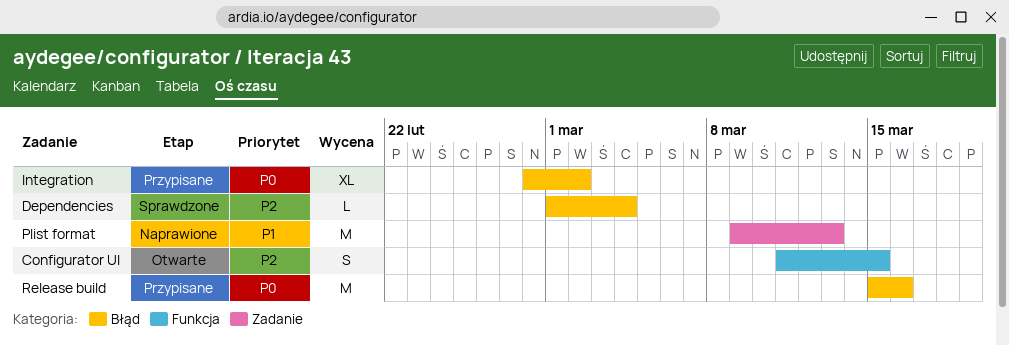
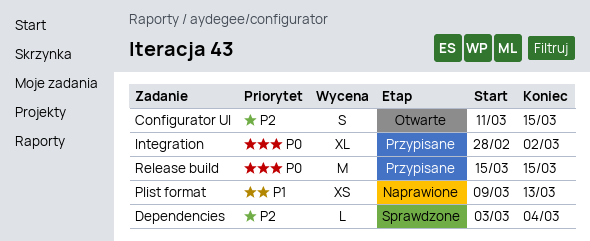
Dependencies, start: Mar 1 -> Mar 3
Plist format, estimate: M -> XS
Release build, due: Mar 16 -> Mar 15

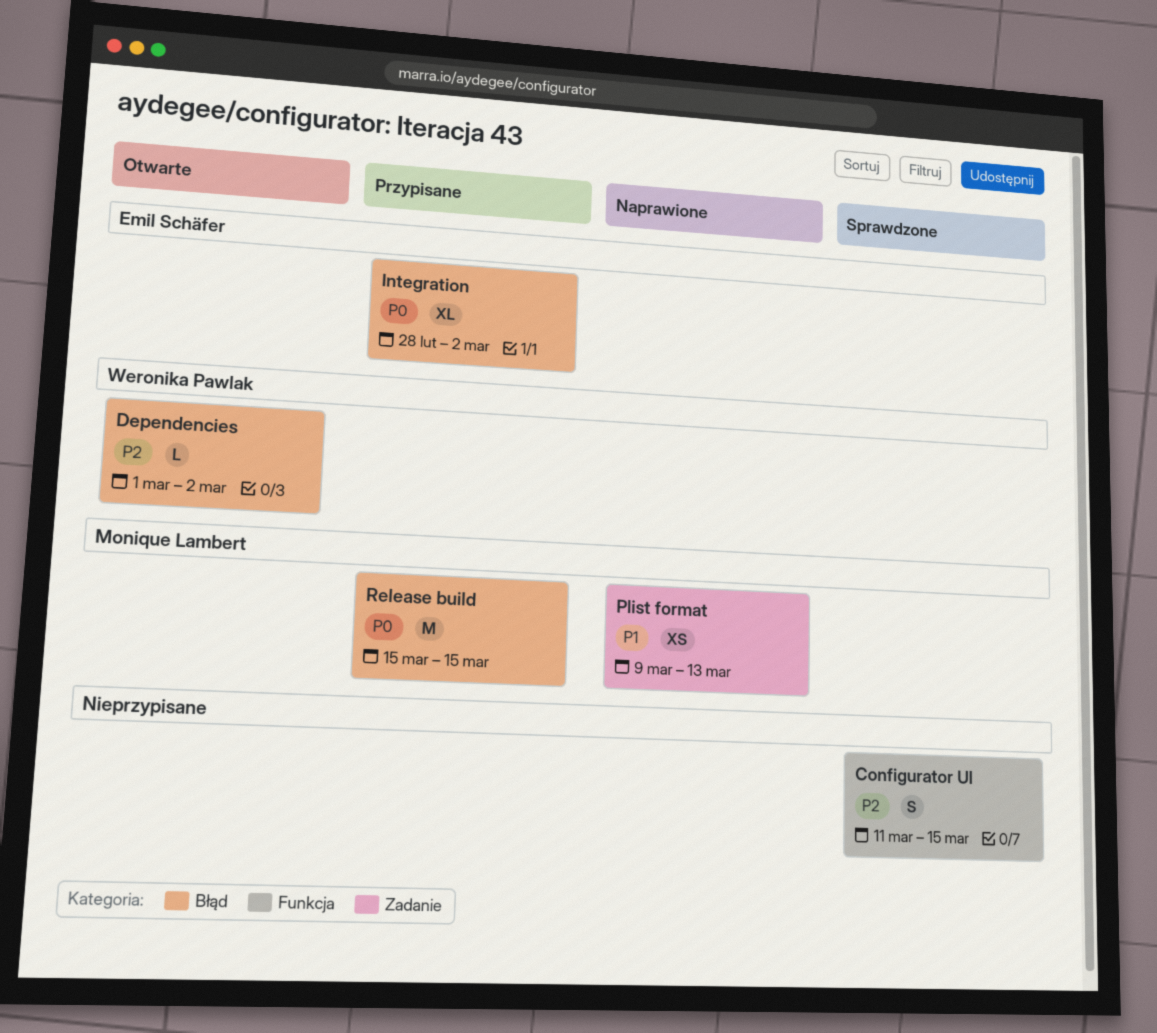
Configurator UI, status: Otwarte -> Sprawdzone
Dependencies, status: Sprawdzone -> Otwarte
Dependencies, start: Mar 3 -> Mar 1
Dependencies, due: Mar 4 -> Mar 2

